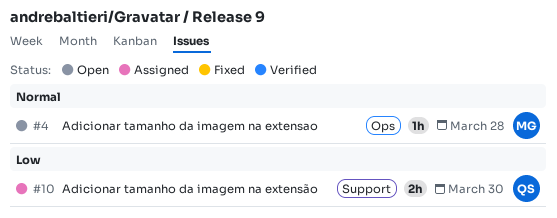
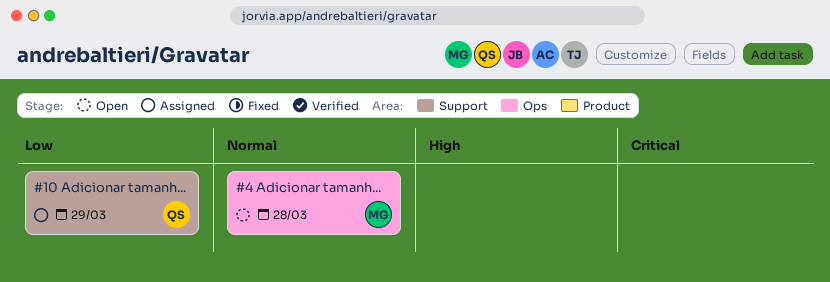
#10, due: Mar 30 -> Mar 29

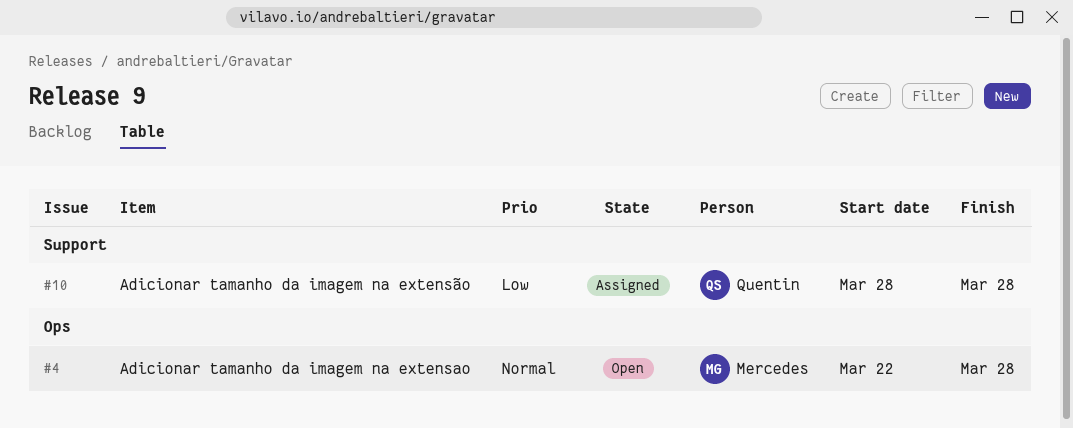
#10, due: Mar 29 -> Mar 28

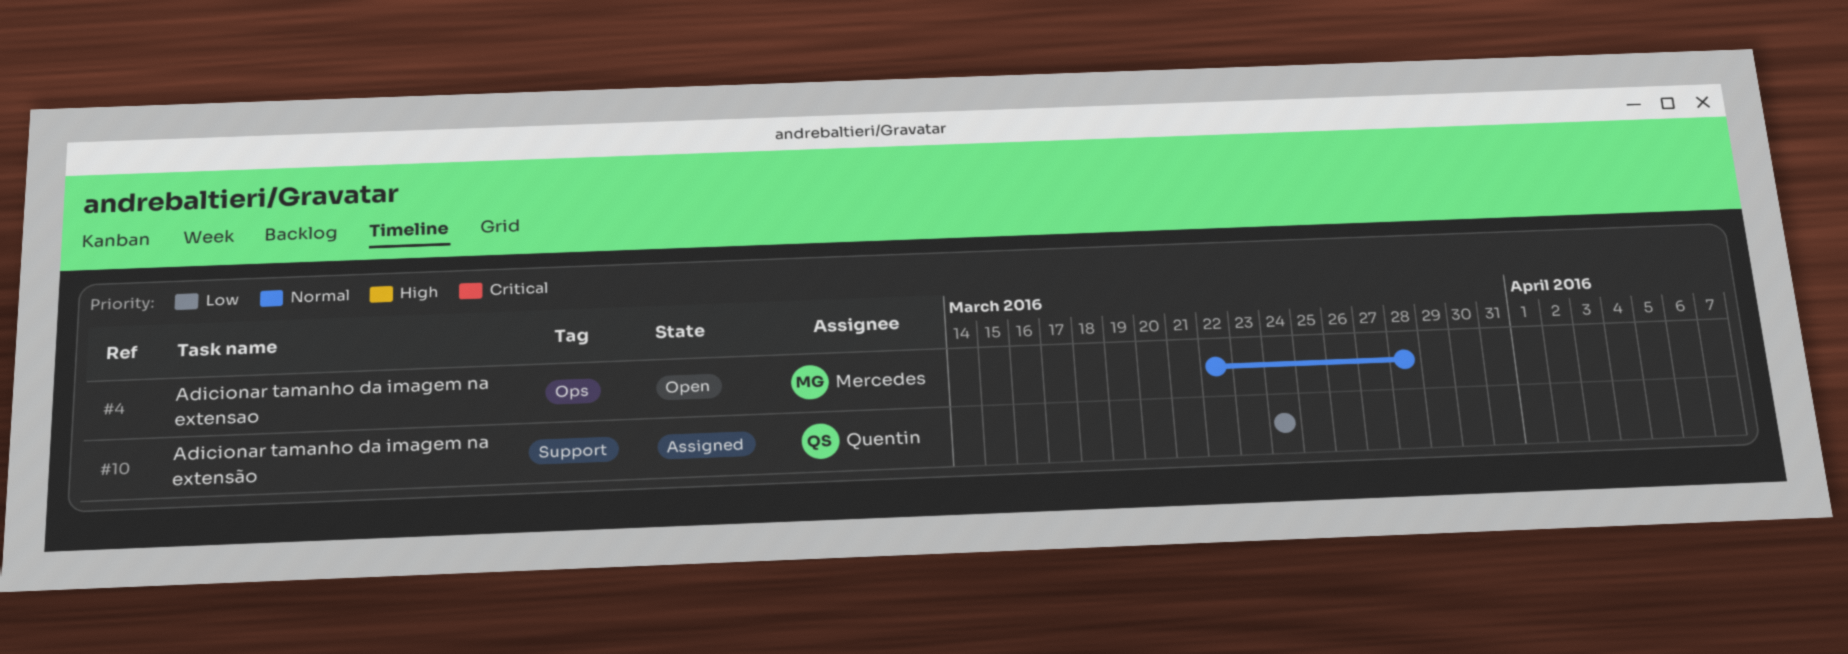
#10, start: Mar 28 -> Mar 24
#10, due: Mar 28 -> Mar 24

